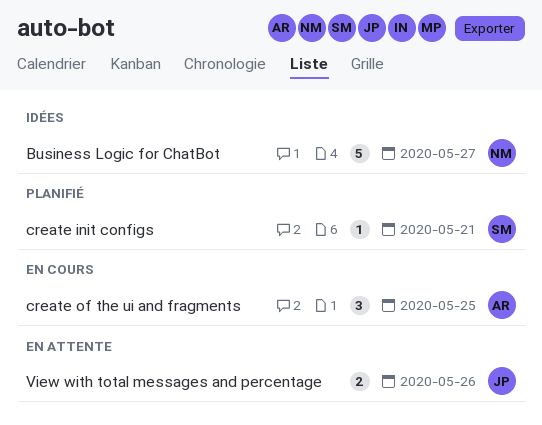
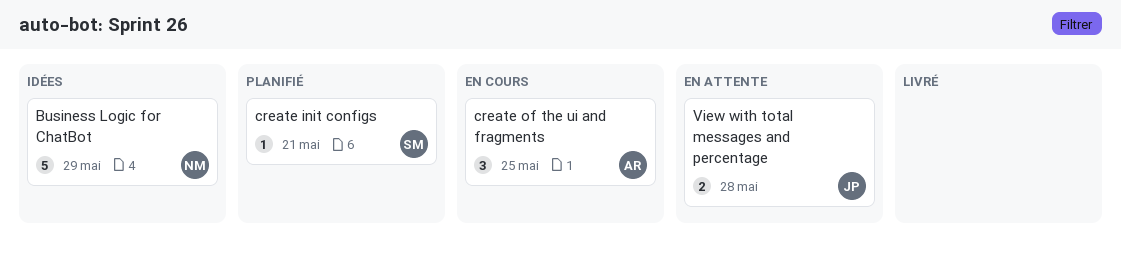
Business Logic for ChatBot, due: May 27 -> May 29
View with total messages and percentage, due: May 26 -> May 28

